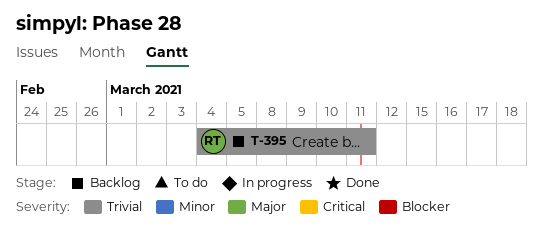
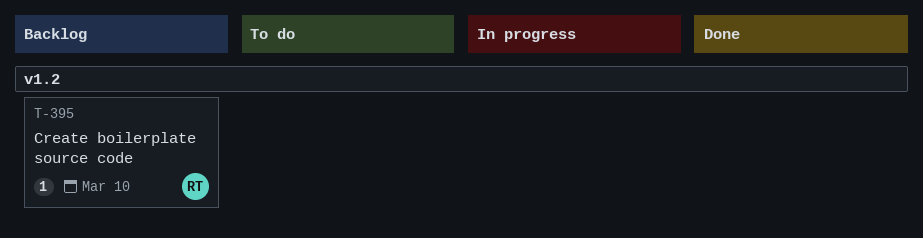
T-395, due: Mar 11 -> Mar 10

